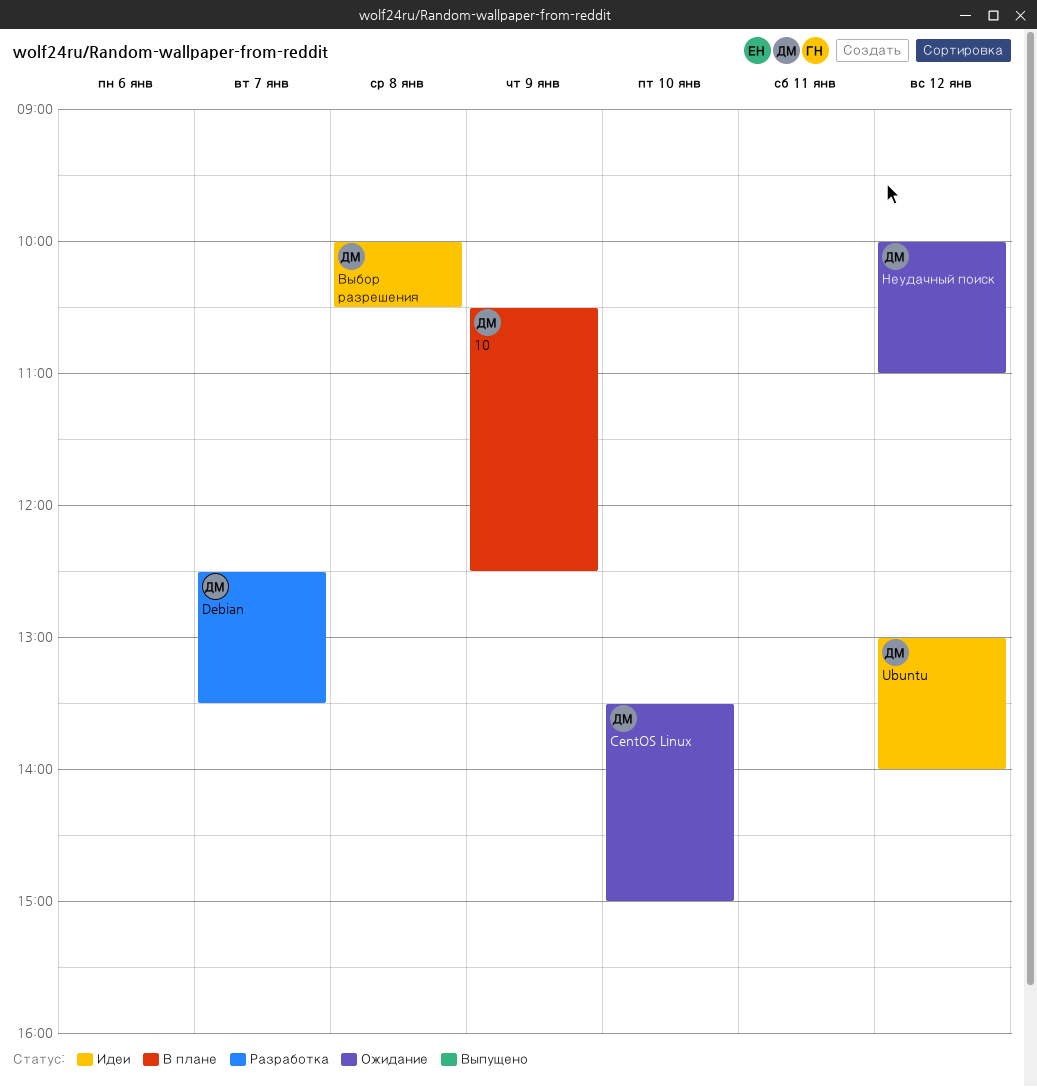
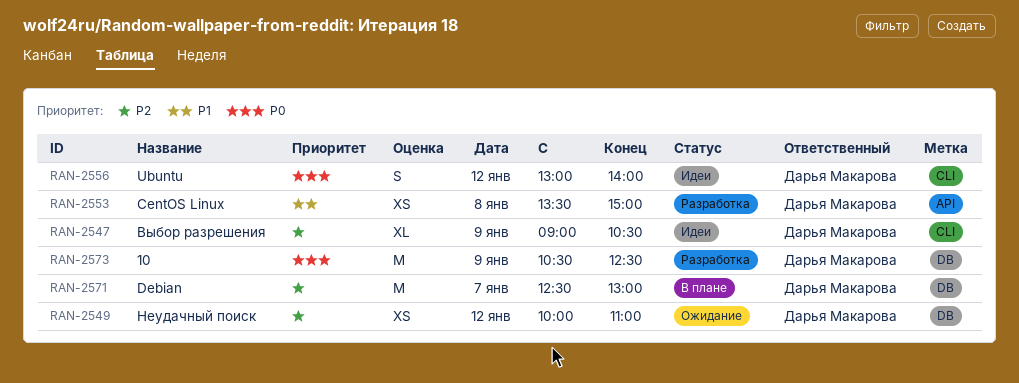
10, status: В плане -> Разработка
CentOS Linux, status: Ожидание -> Разработка
CentOS Linux, day: Jan 10 -> Jan 8
Debian, status: Разработка -> В плане
Debian, ends: 13:30 -> 13:00
Выбор разрешения, day: Jan 8 -> Jan 9
Выбор разрешения, begins: 10:00 -> 09:00

